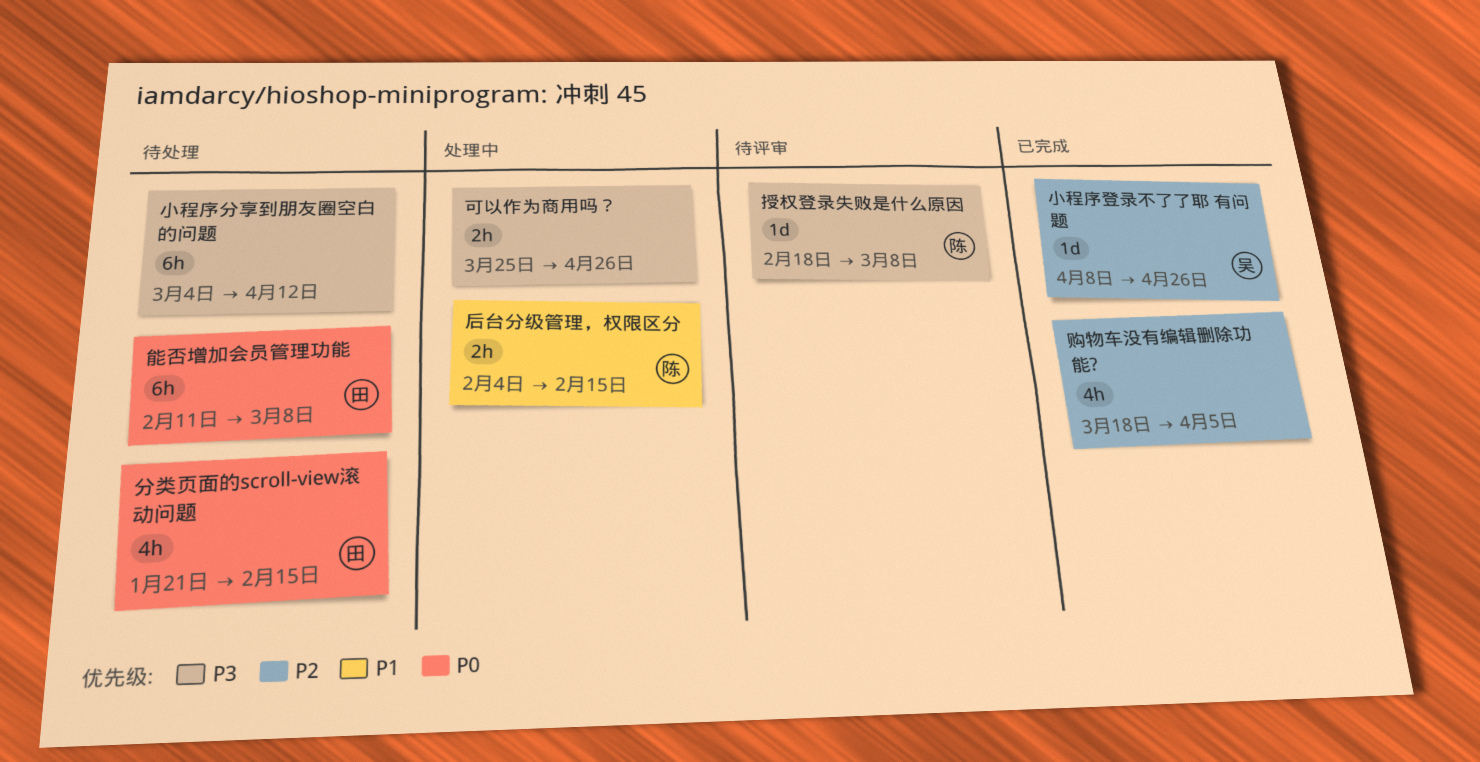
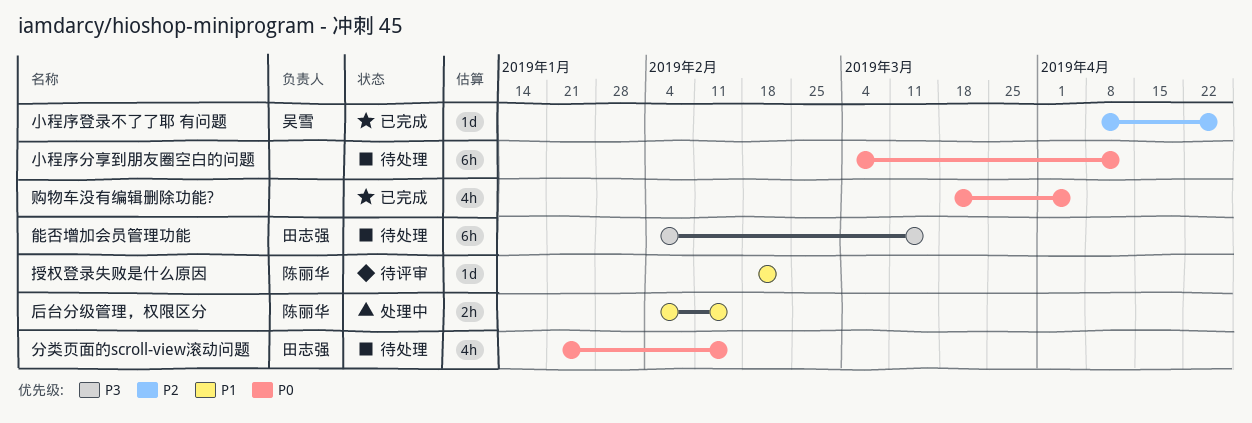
可以作为商用吗？: present -> none
小程序分享到朋友圈空白的问题, priority: P3 -> P0
授权登录失败是什么原因, priority: P3 -> P1
授权登录失败是什么原因, due: Mar 8 -> Feb 22
能否增加会员管理功能, priority: P0 -> P3
能否增加会员管理功能, start: Feb 11 -> Feb 4
能否增加会员管理功能, due: Mar 8 -> Mar 15
购物车没有编辑删除功能?, priority: P2 -> P0

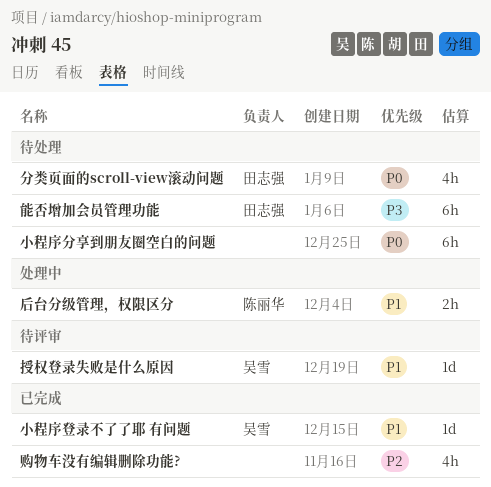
小程序登录不了了耶 有问题, priority: P2 -> P1
授权登录失败是什么原因, owner: 陈丽华 -> 吴雪
购物车没有编辑删除功能?, priority: P0 -> P2

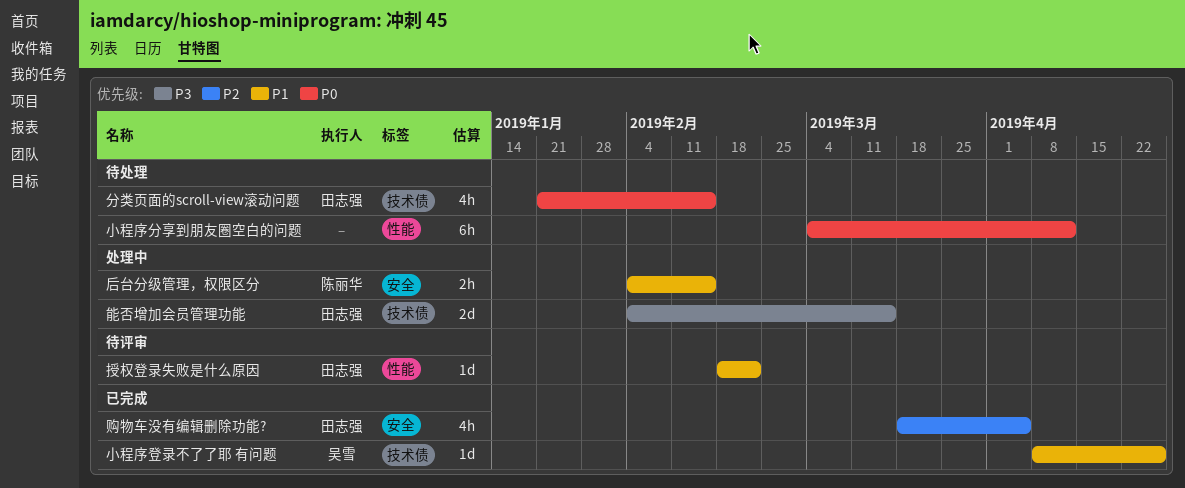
授权登录失败是什么原因, owner: 吴雪 -> 田志强
能否增加会员管理功能, status: 待处理 -> 处理中
能否增加会员管理功能, estimate: 6h -> 2d
购物车没有编辑删除功能?, owner: none -> 田志强

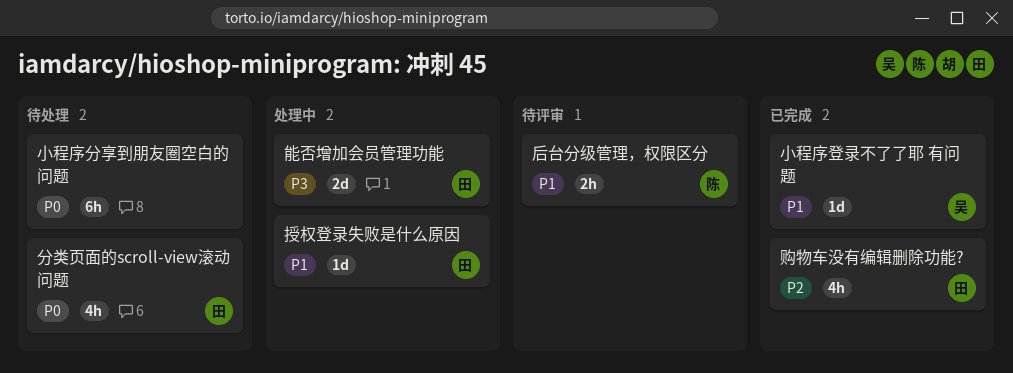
后台分级管理，权限区分, status: 处理中 -> 待评审
授权登录失败是什么原因, status: 待评审 -> 处理中

